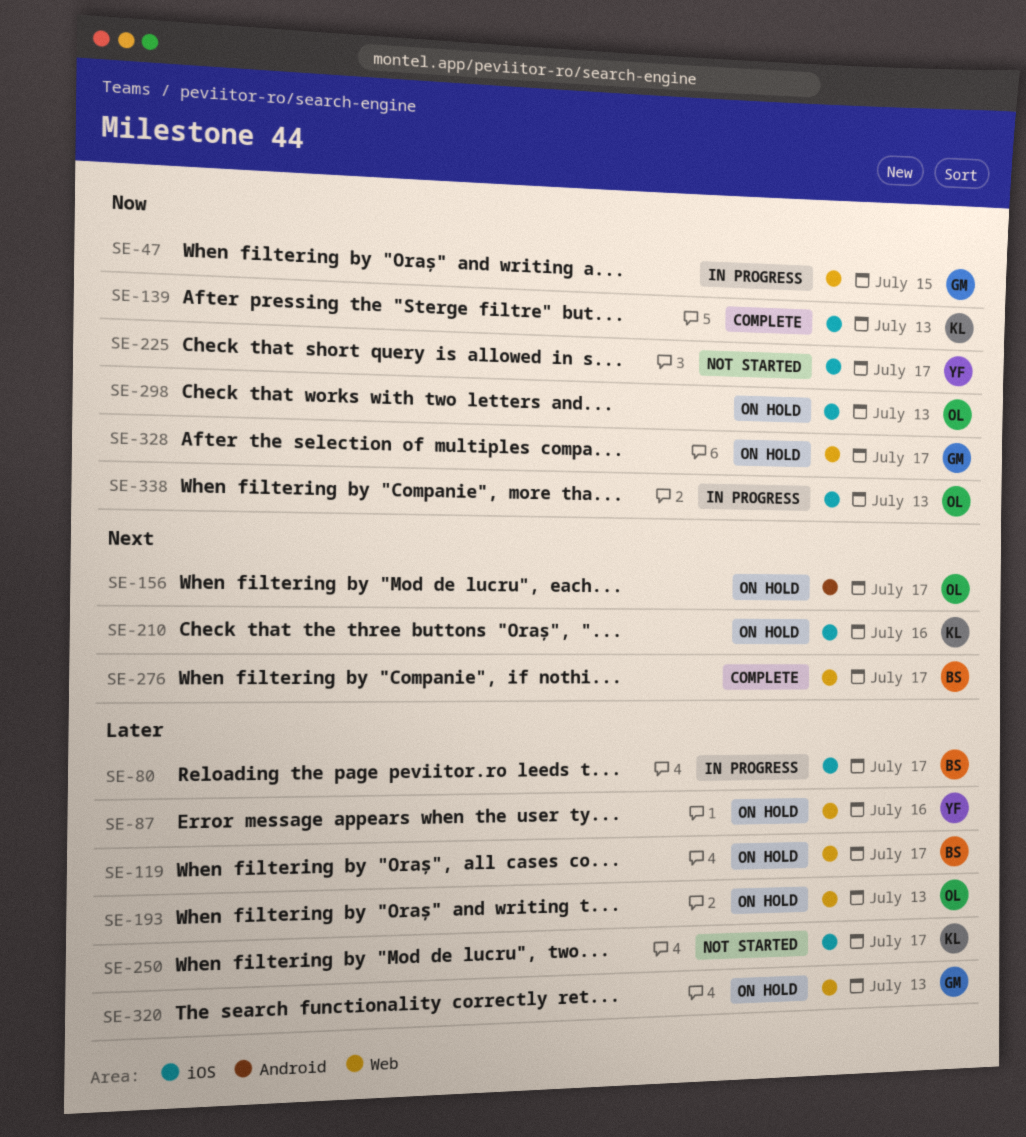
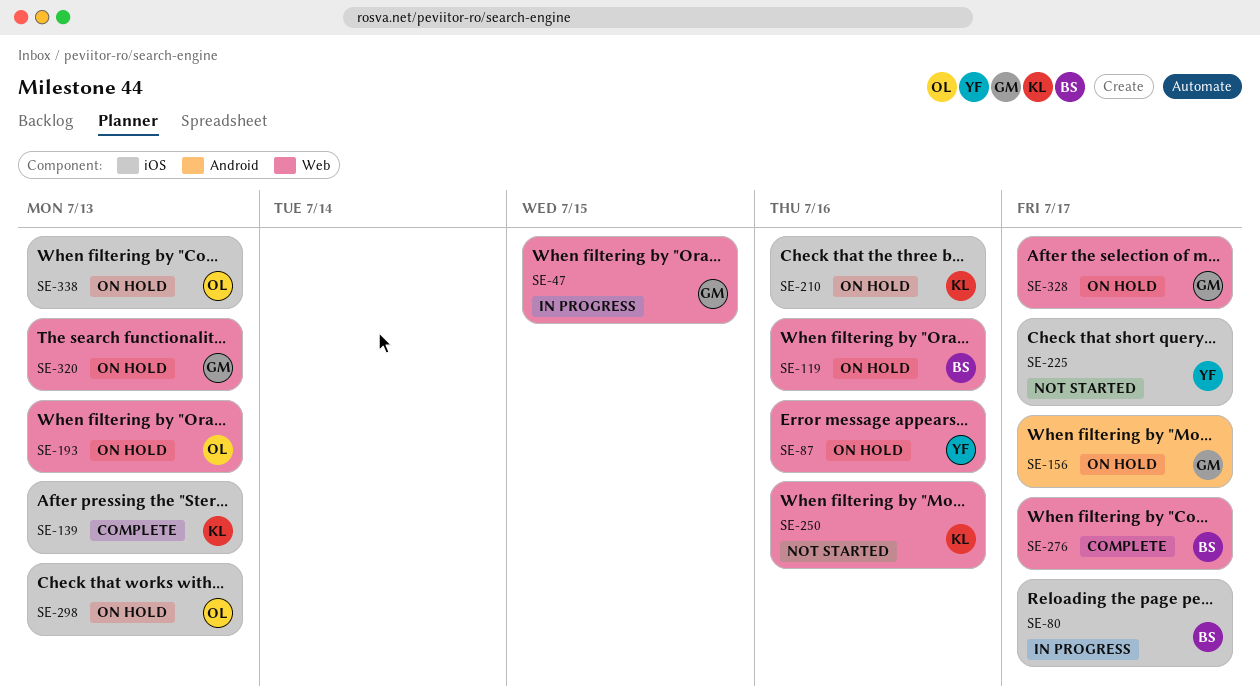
SE-119, due: Jul 17 -> Jul 16
SE-156, owner: OL -> GM
SE-250, label: iOS -> Web
SE-250, due: Jul 17 -> Jul 16
SE-338, status: In progress -> On hold

